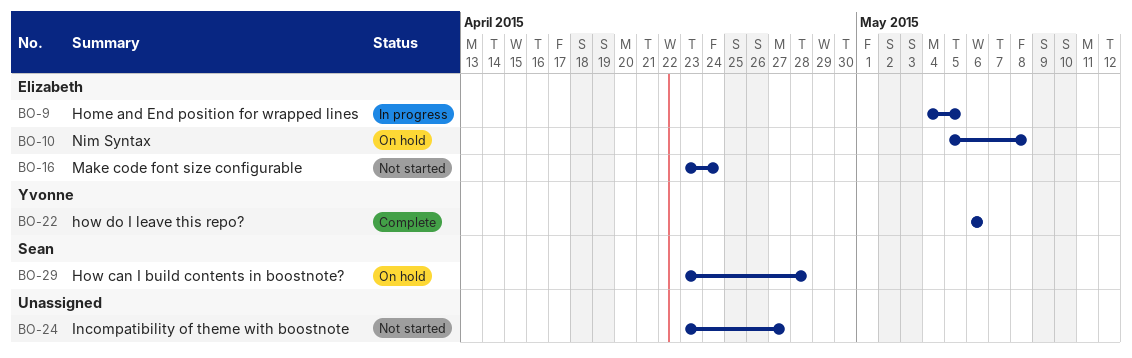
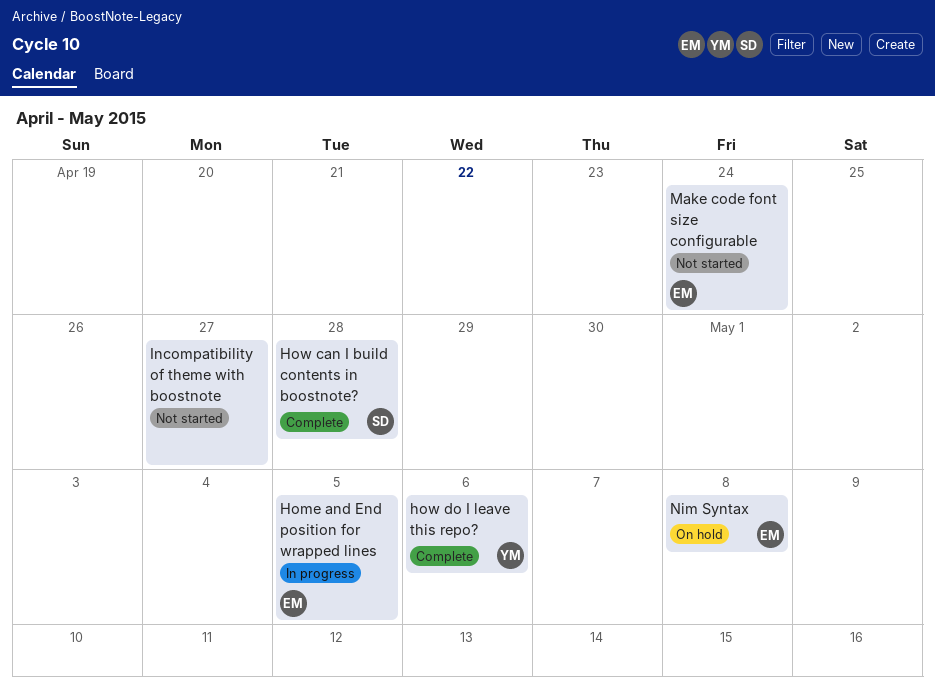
How can I build contents in boostnote?, status: On hold -> Complete

